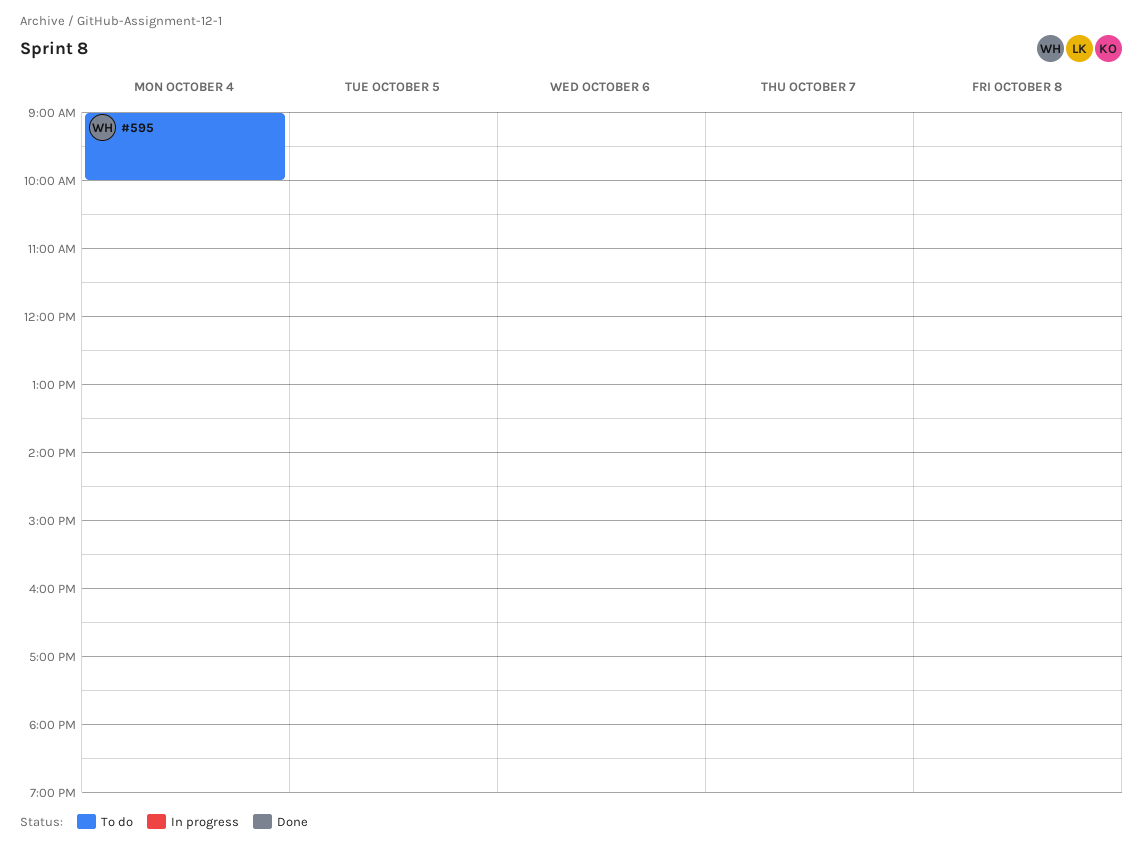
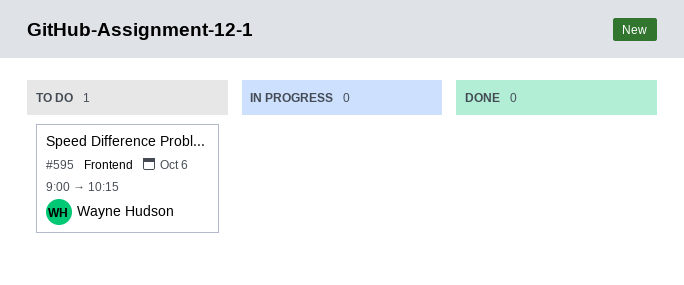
#595, day: Oct 4 -> Oct 6
#595, ends: 10:00 -> 10:15

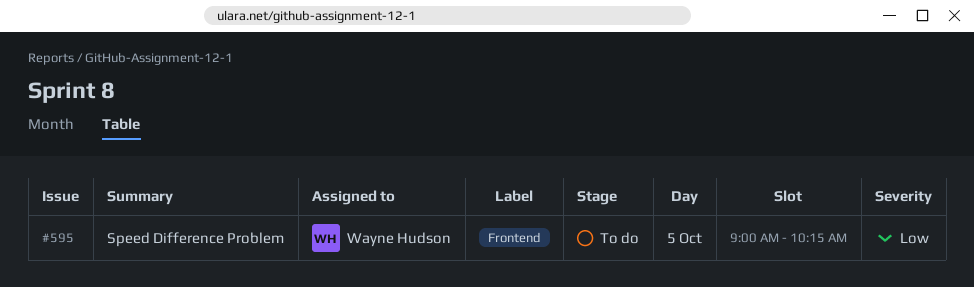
#595, day: Oct 6 -> Oct 5

